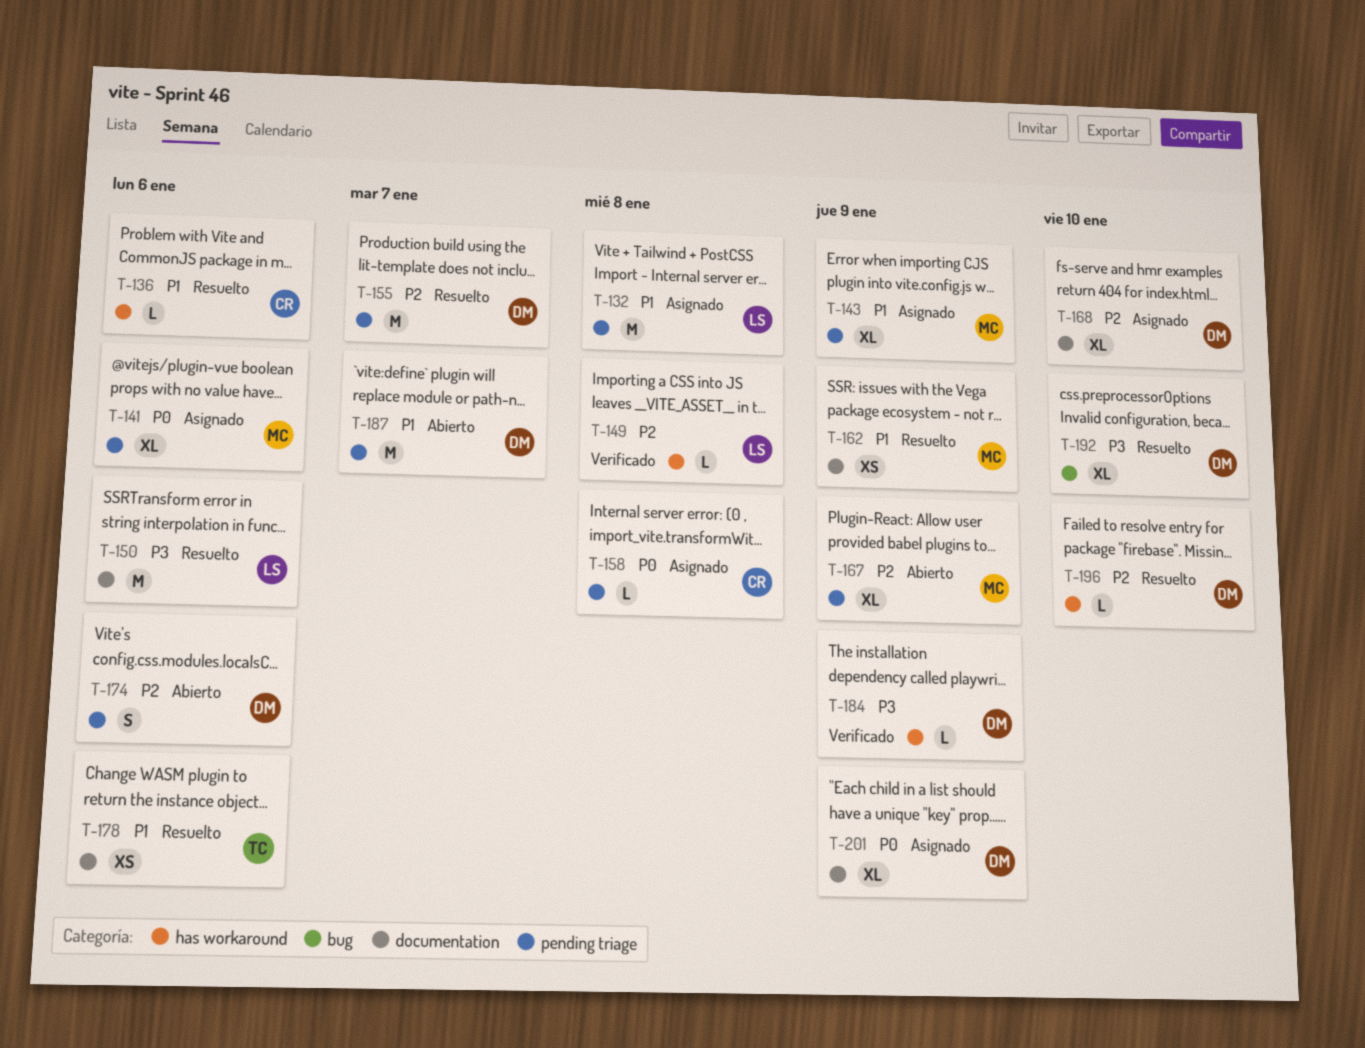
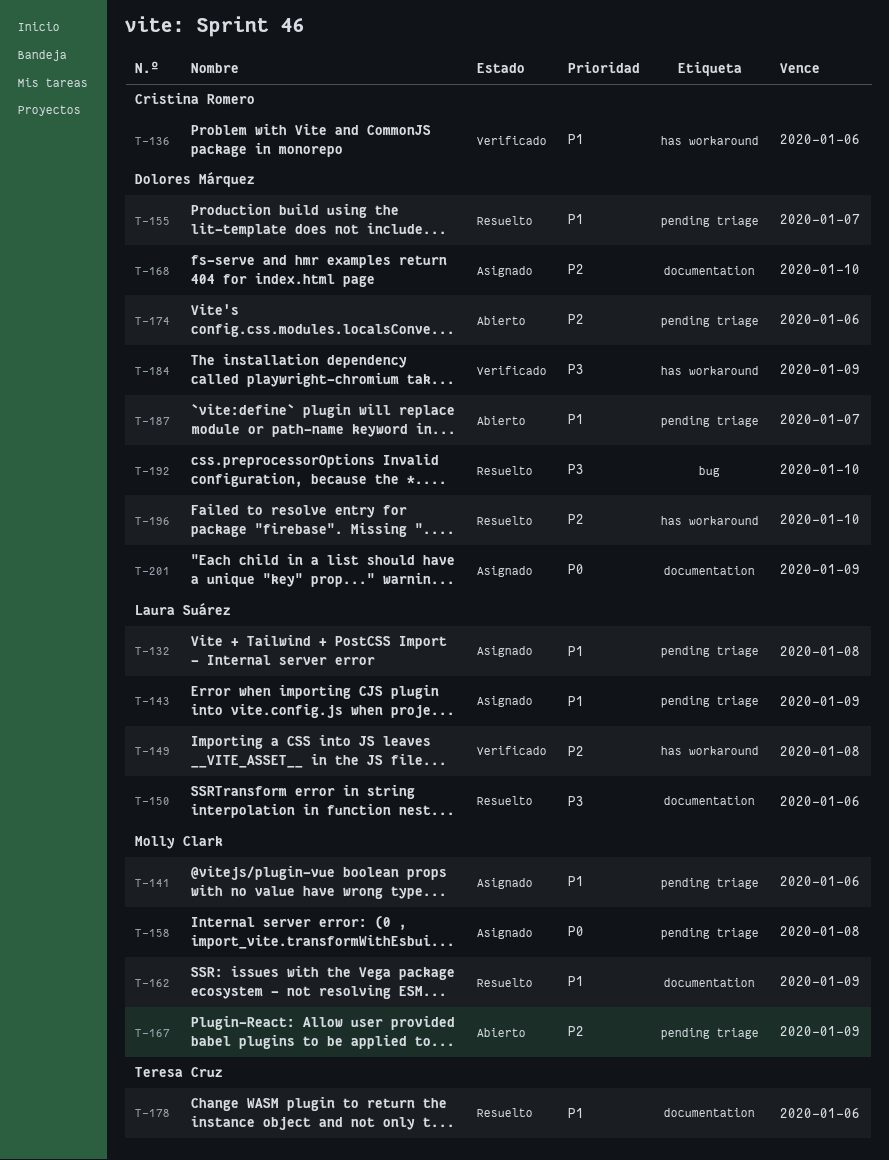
T-136, status: Resuelto -> Verificado
T-141, priority: P0 -> P1
T-143, owner: Molly Clark -> Laura Suárez
T-155, priority: P2 -> P1
T-158, owner: Cristina Romero -> Molly Clark

